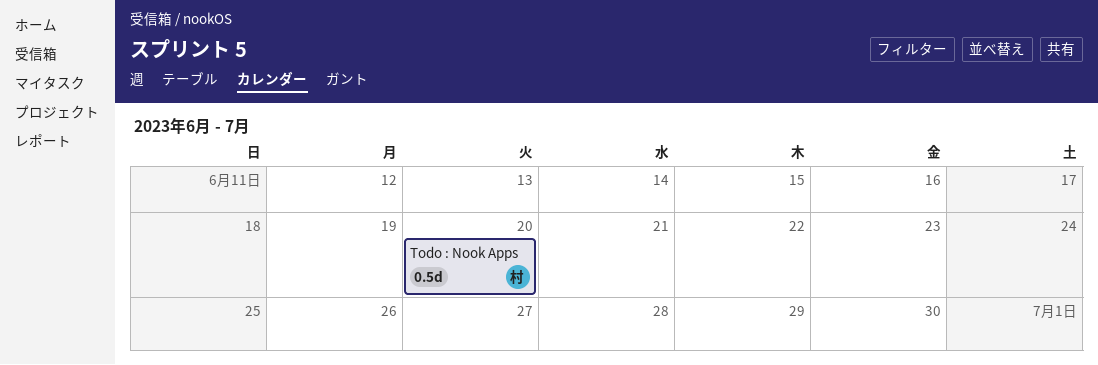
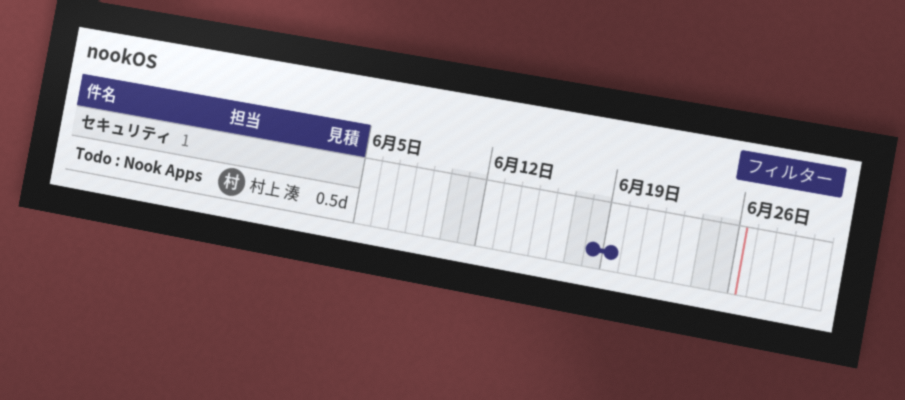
Todo : Nook Apps, due: Jun 20 -> Jun 19

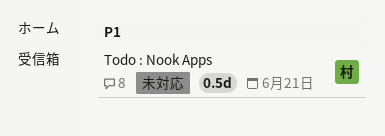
Todo : Nook Apps, due: Jun 19 -> Jun 21

